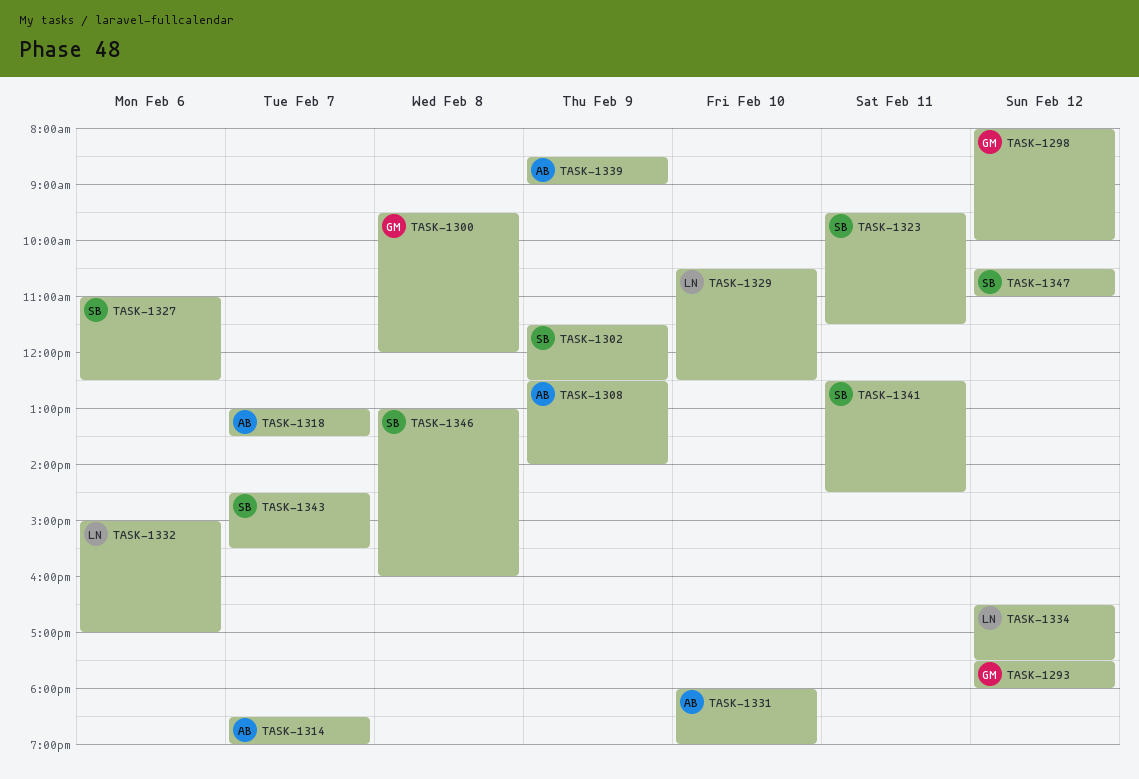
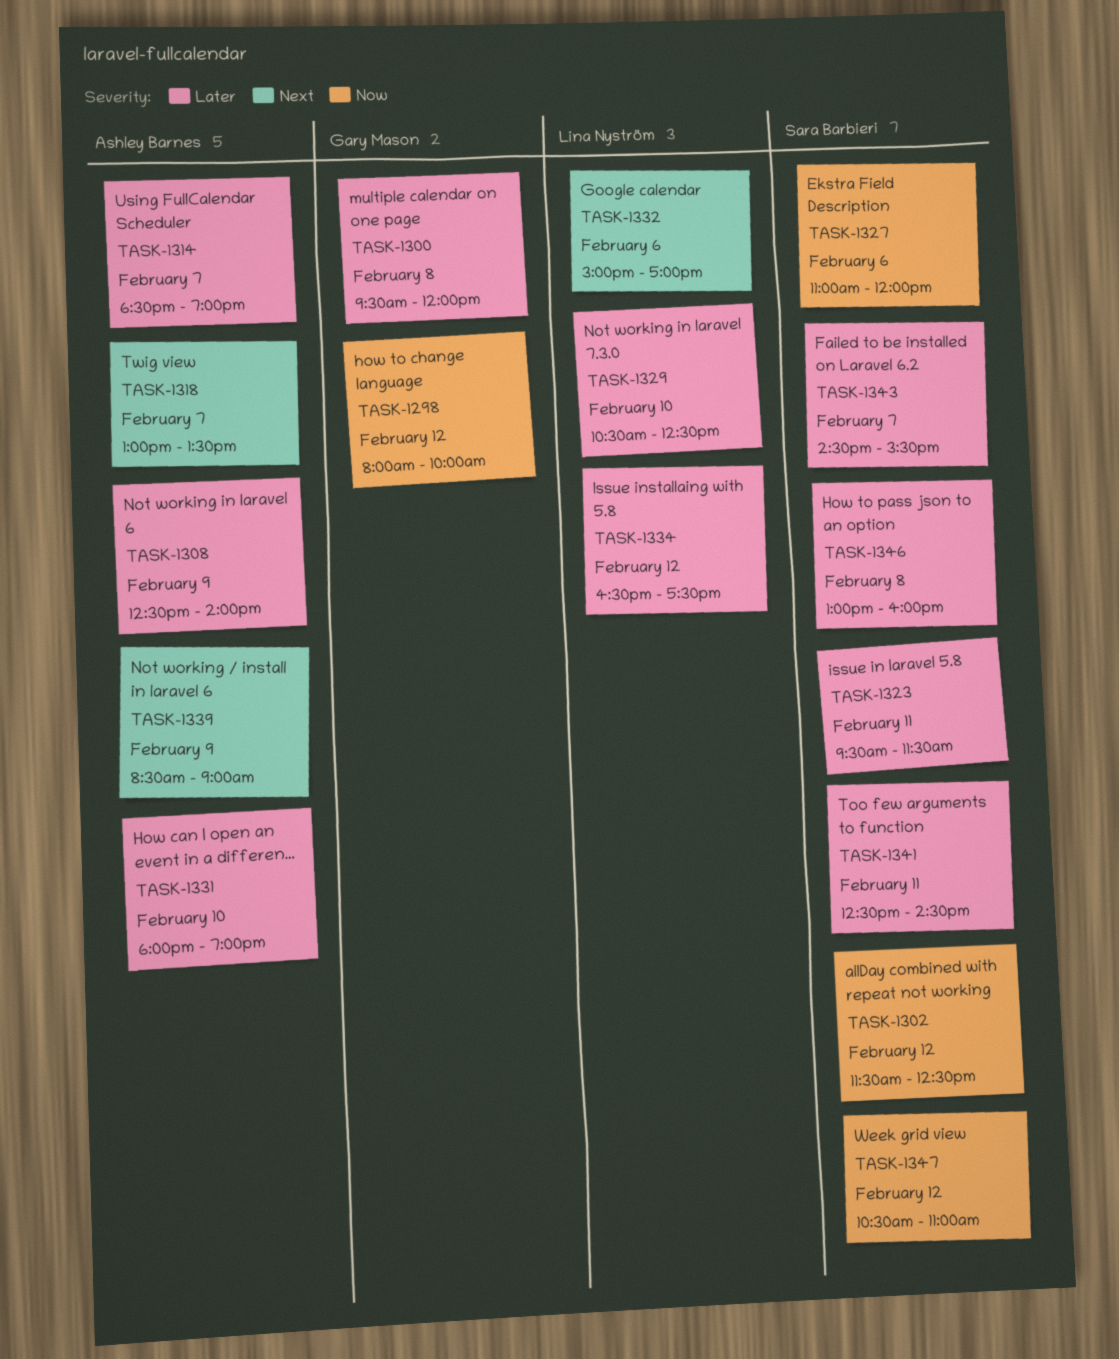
TASK-1293: present -> none
TASK-1302, day: Feb 9 -> Feb 12
TASK-1327, ends: 12:30 -> 12:00

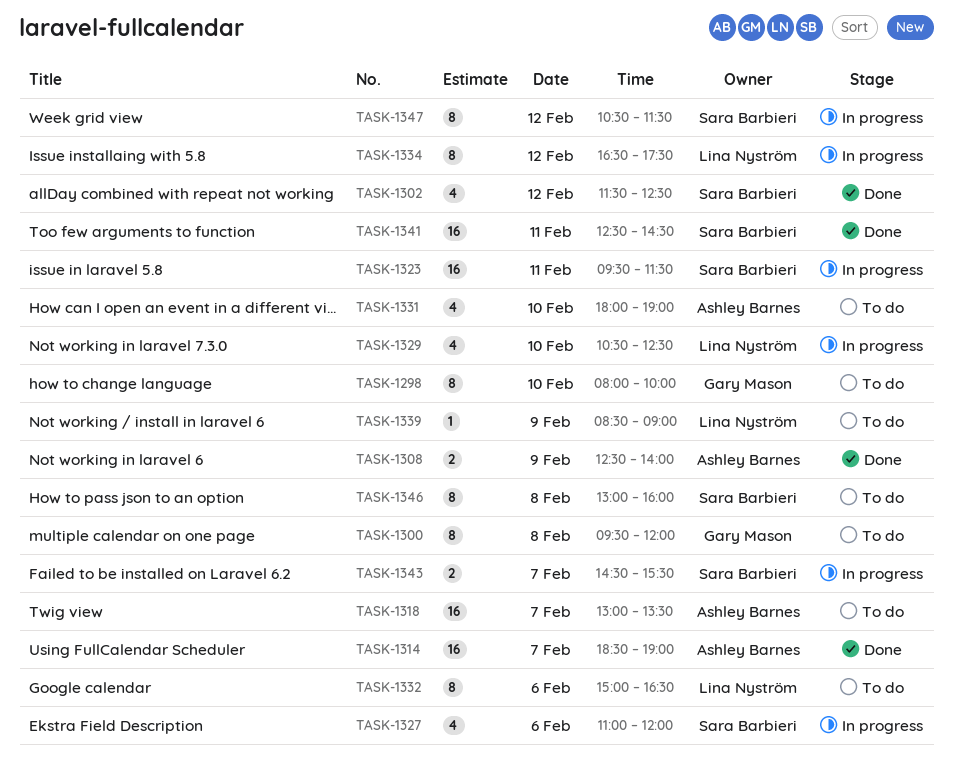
TASK-1298, day: Feb 12 -> Feb 10
TASK-1332, ends: 17:00 -> 16:30
TASK-1339, owner: Ashley Barnes -> Lina Nyström
TASK-1347, ends: 11:00 -> 11:30

